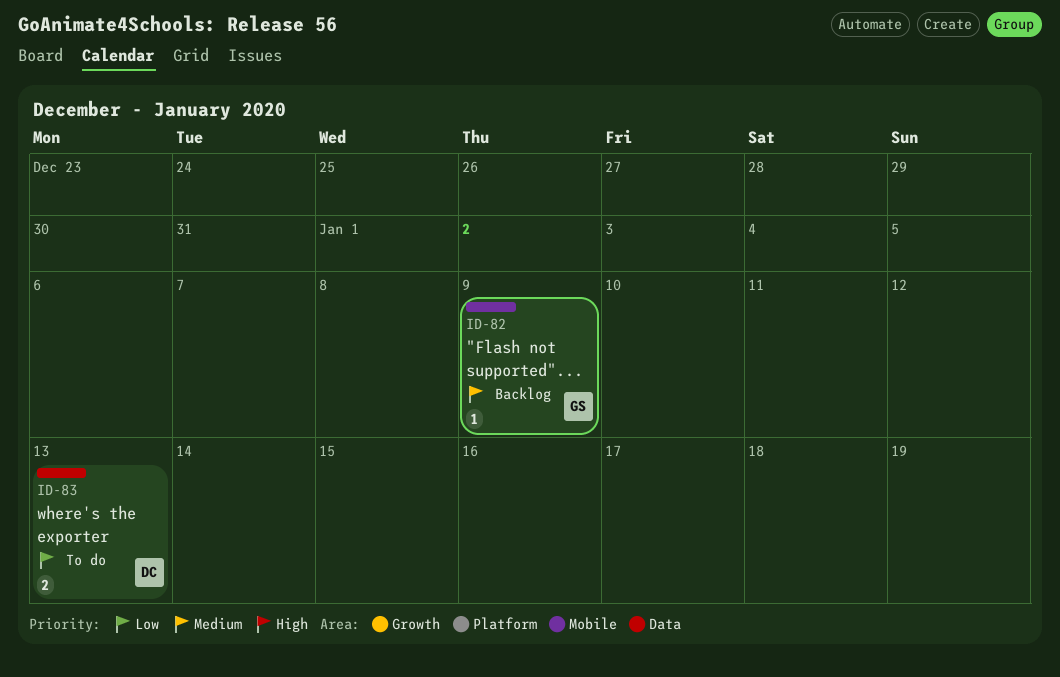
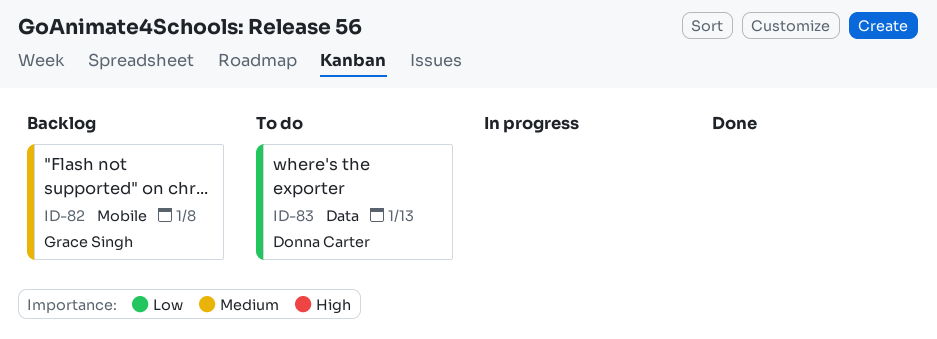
ID-82, due: Jan 9 -> Jan 8

